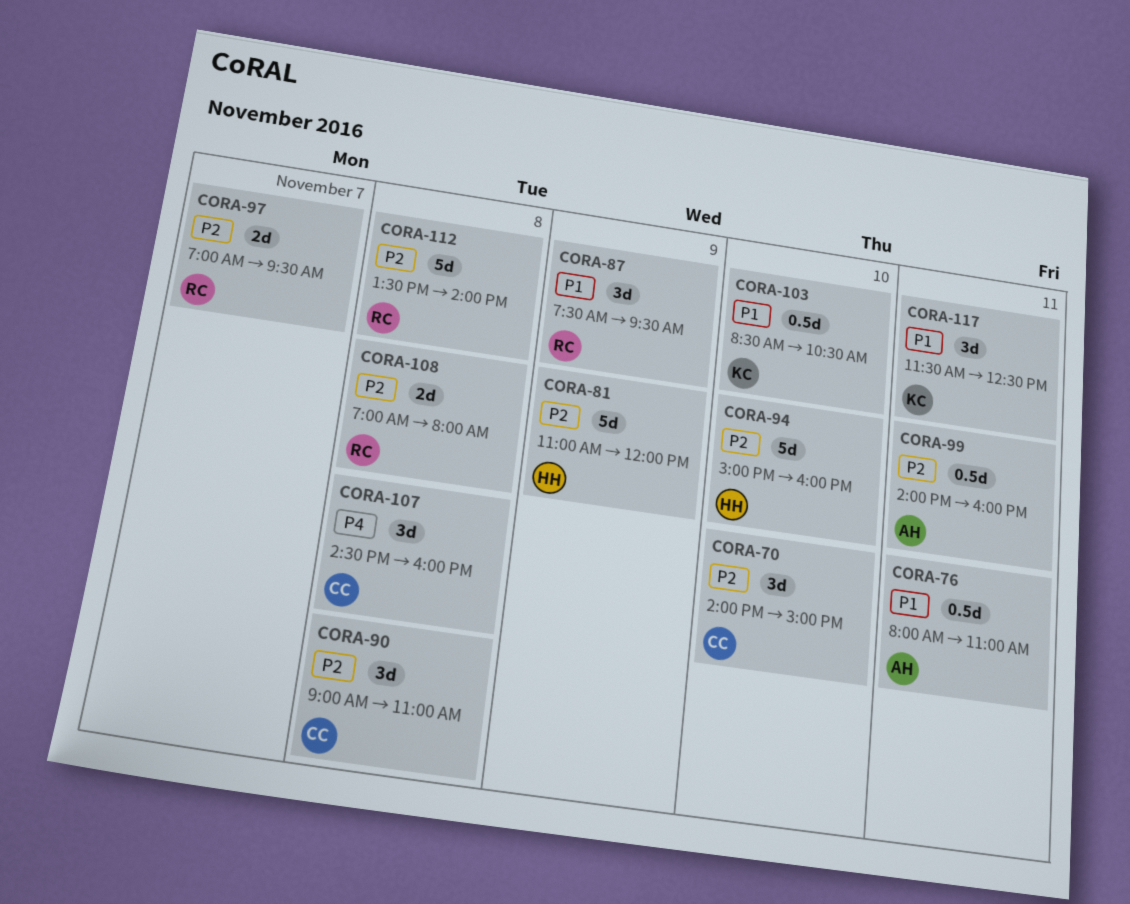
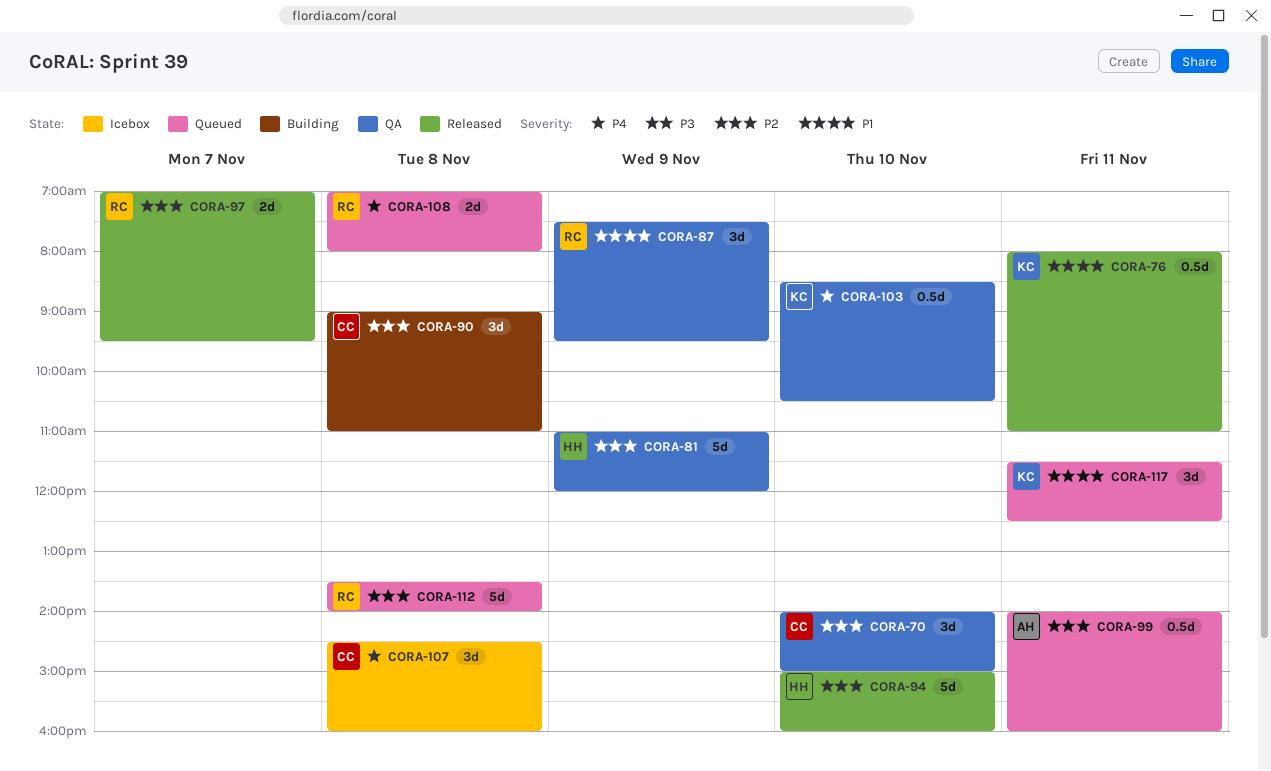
CORA-76, owner: AH -> KC
CORA-103, priority: P1 -> P4
CORA-108, priority: P2 -> P4

